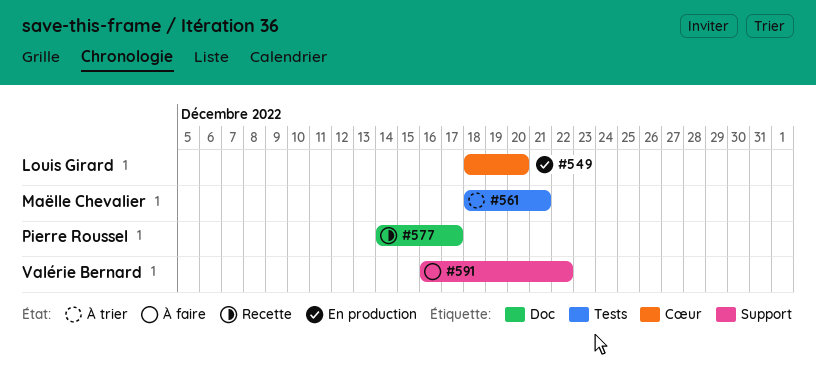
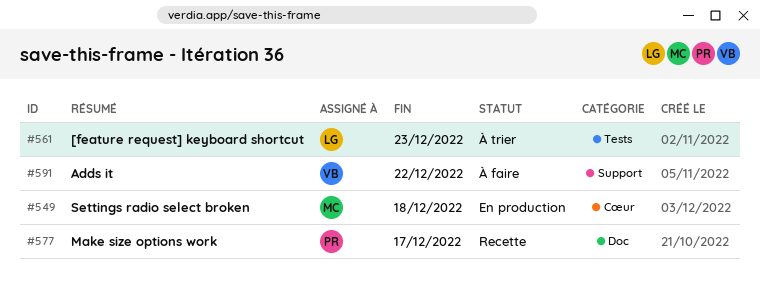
#549, owner: Louis Girard -> Maëlle Chevalier
#549, due: Dec 20 -> Dec 18
#561, owner: Maëlle Chevalier -> Louis Girard
#561, due: Dec 21 -> Dec 23

